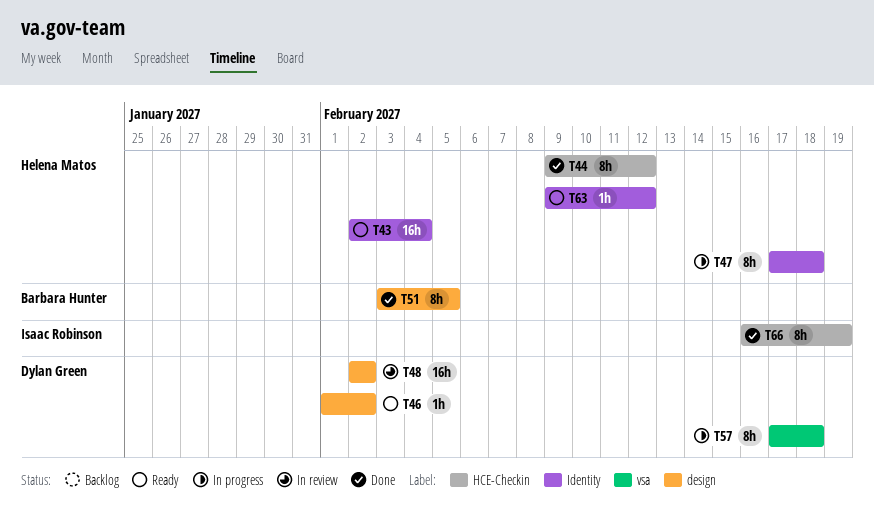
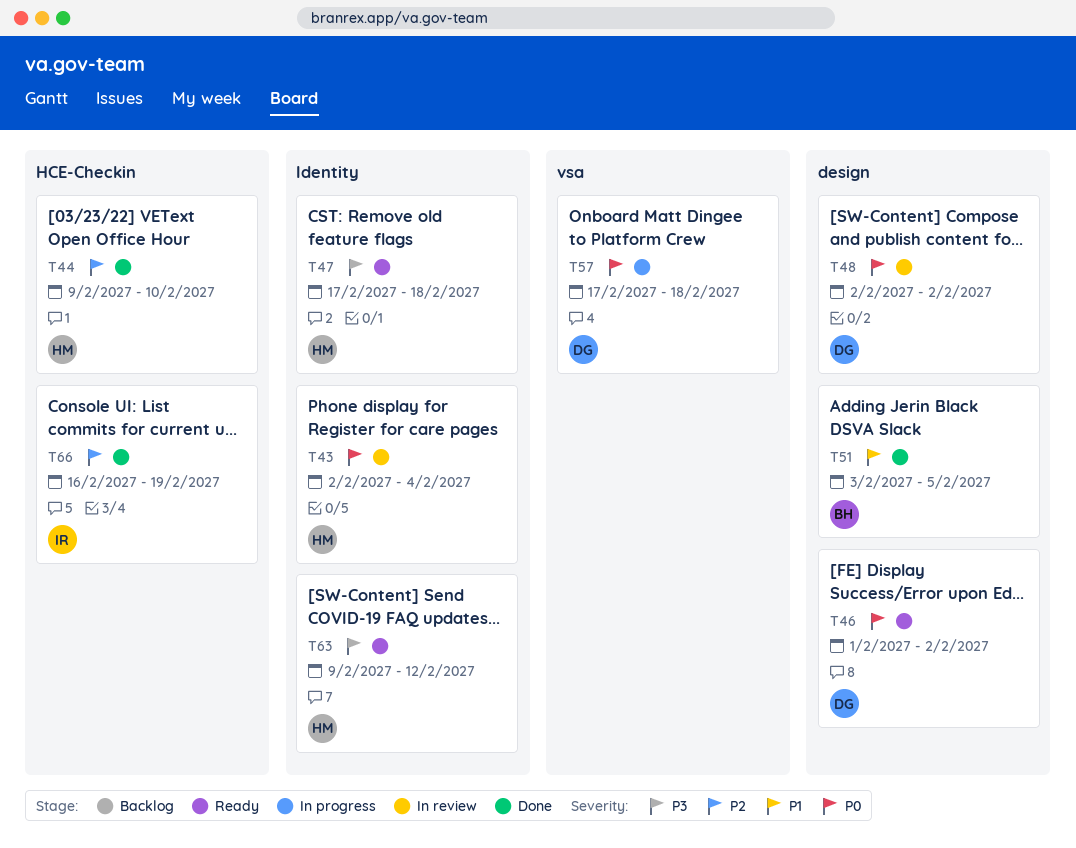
T43, status: Ready -> In review
T44, due: Feb 12 -> Feb 10
T47, status: In progress -> Ready

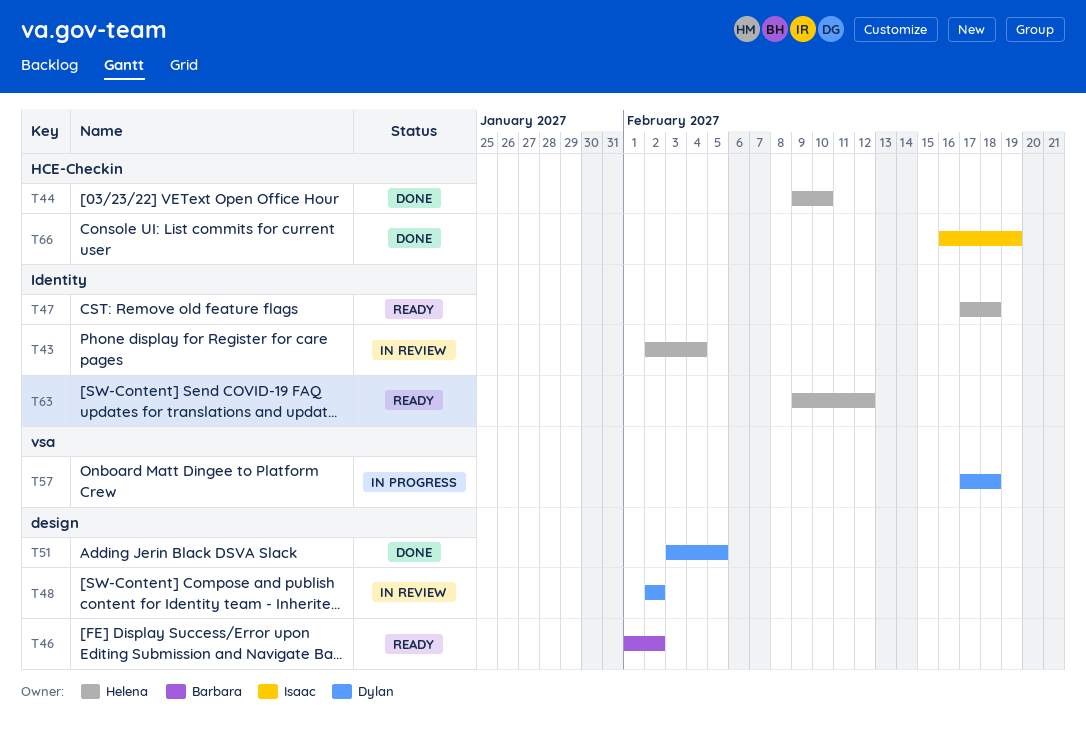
T46, owner: Dylan -> Barbara
T51, owner: Barbara -> Dylan

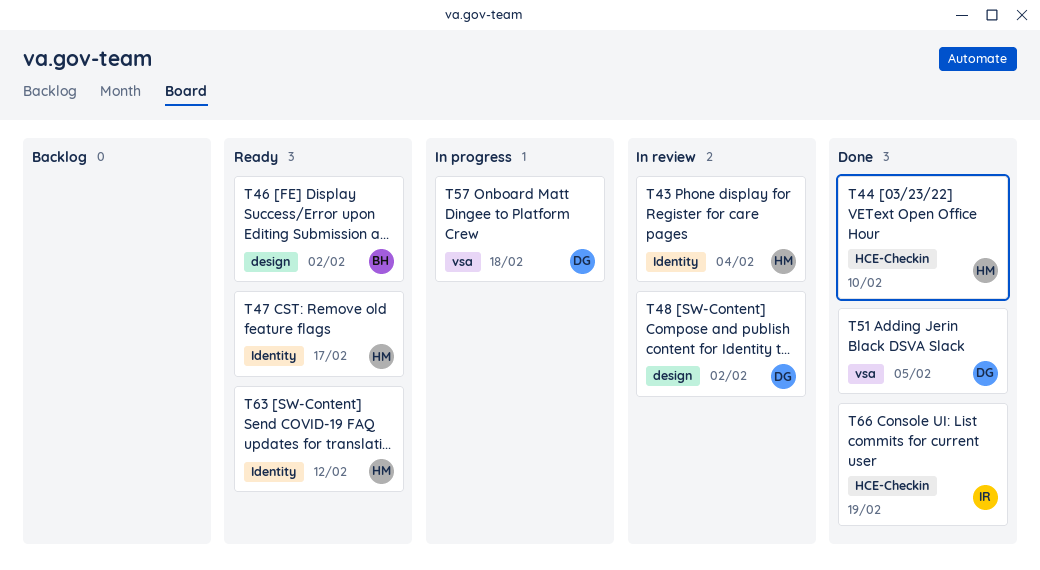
T47, due: Feb 18 -> Feb 17
T51, label: design -> vsa

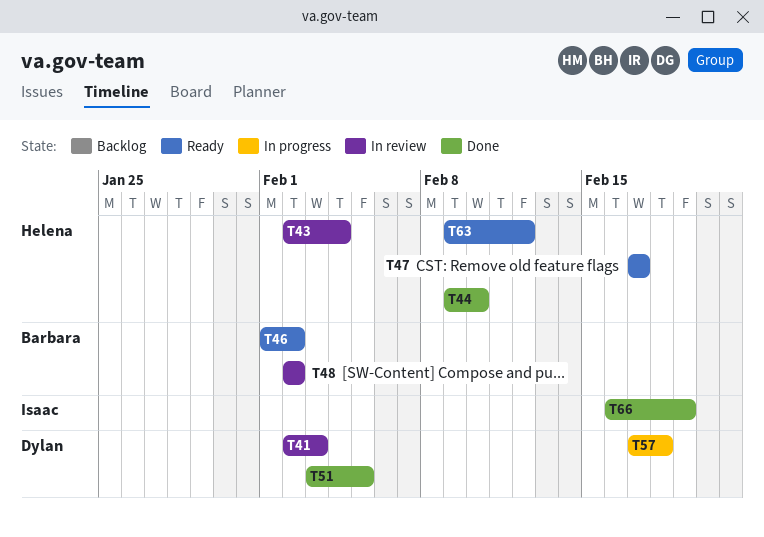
T41: none -> present
T48, owner: Dylan -> Barbara

